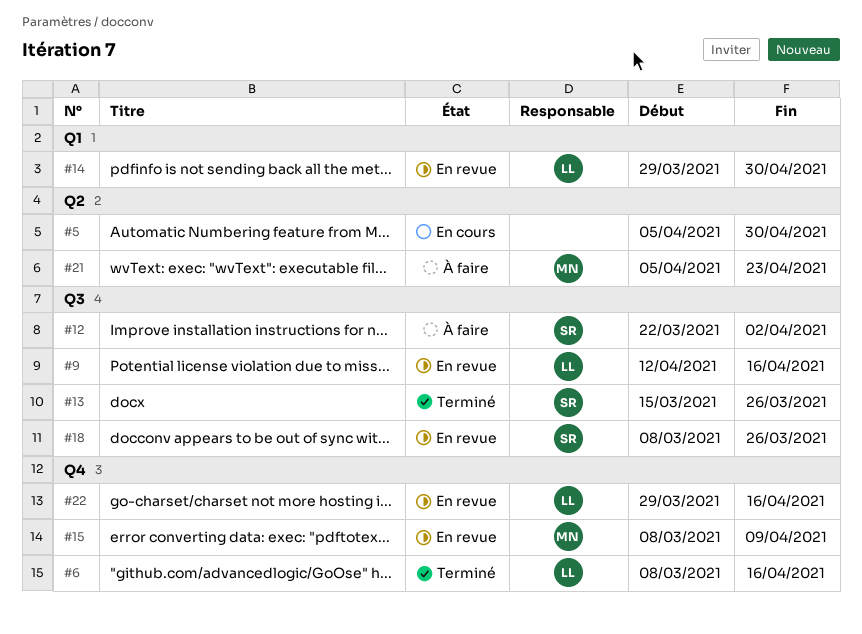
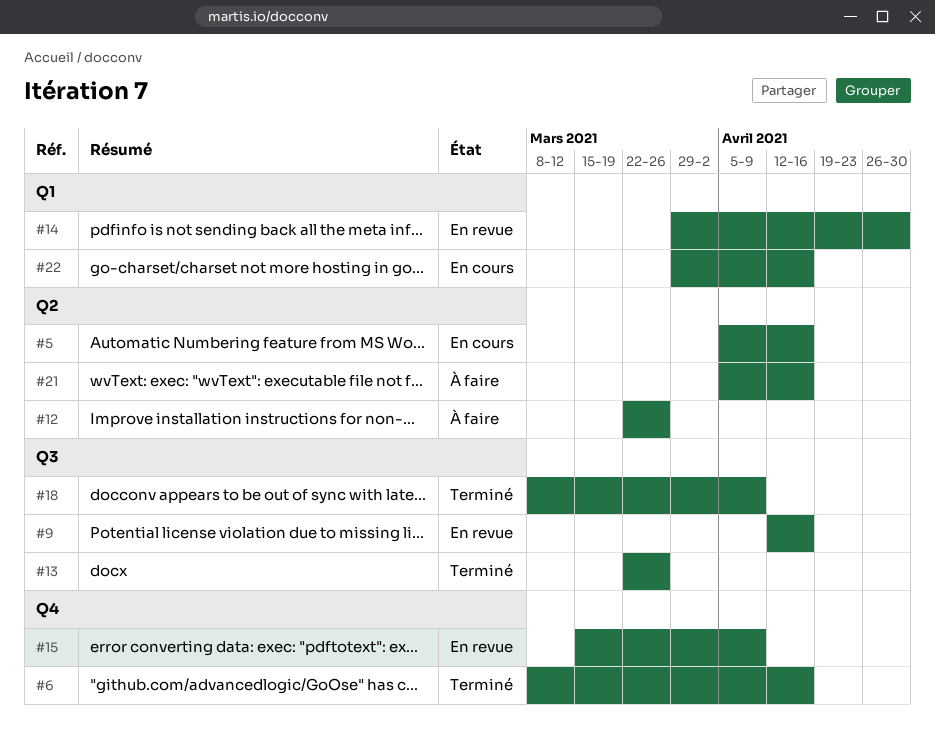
#5, due: Apr 30 -> Apr 16
#12, label: Q3 -> Q2
#12, due: Apr 2 -> Mar 26
#13, start: Mar 15 -> Mar 22
#15, start: Mar 8 -> Mar 15
#18, status: En revue -> Terminé
#18, due: Mar 26 -> Apr 9
#21, due: Apr 23 -> Apr 16
#22, status: En revue -> En cours
#22, label: Q4 -> Q1

